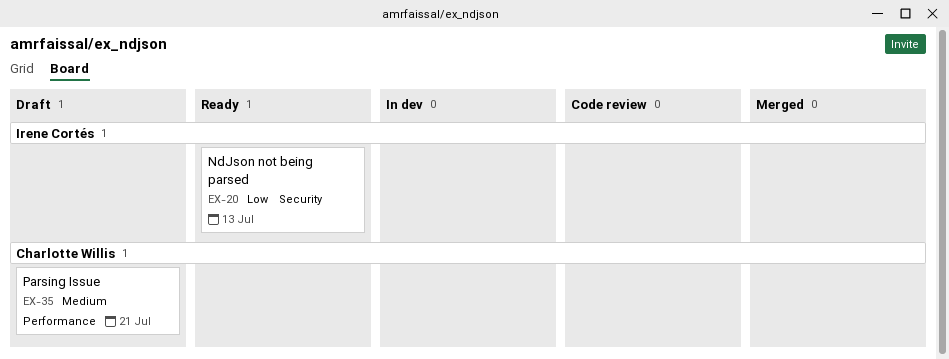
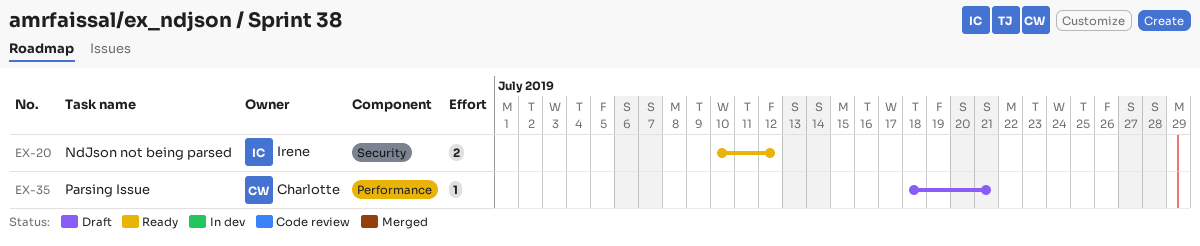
EX-20, due: Jul 13 -> Jul 12

